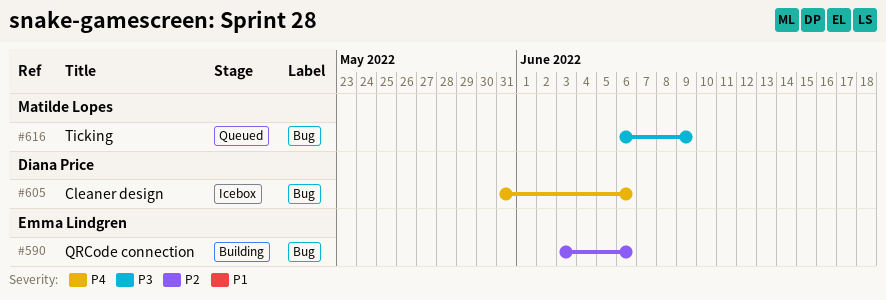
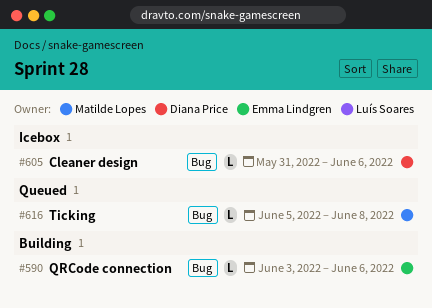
#616, start: Jun 6 -> Jun 5
#616, due: Jun 9 -> Jun 8

